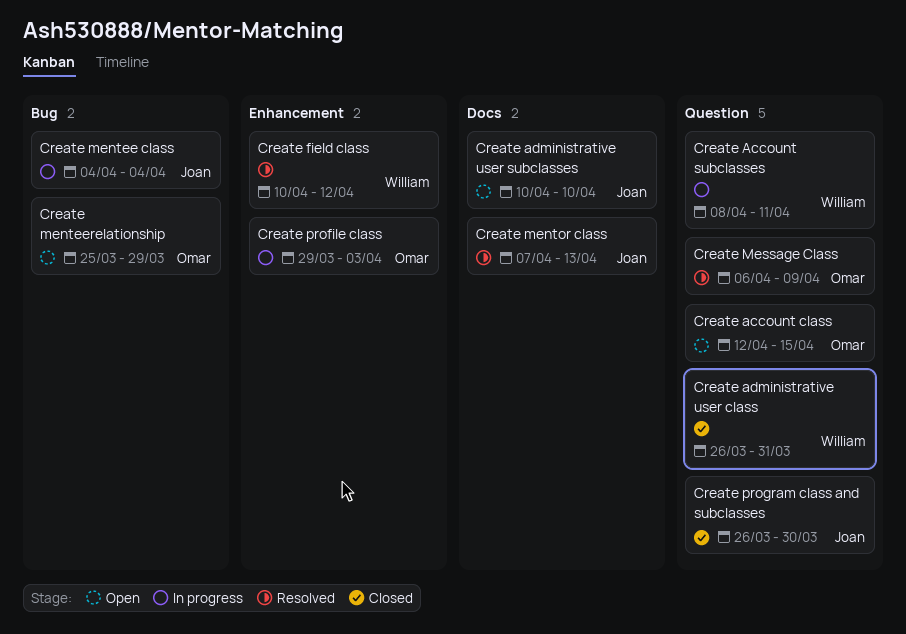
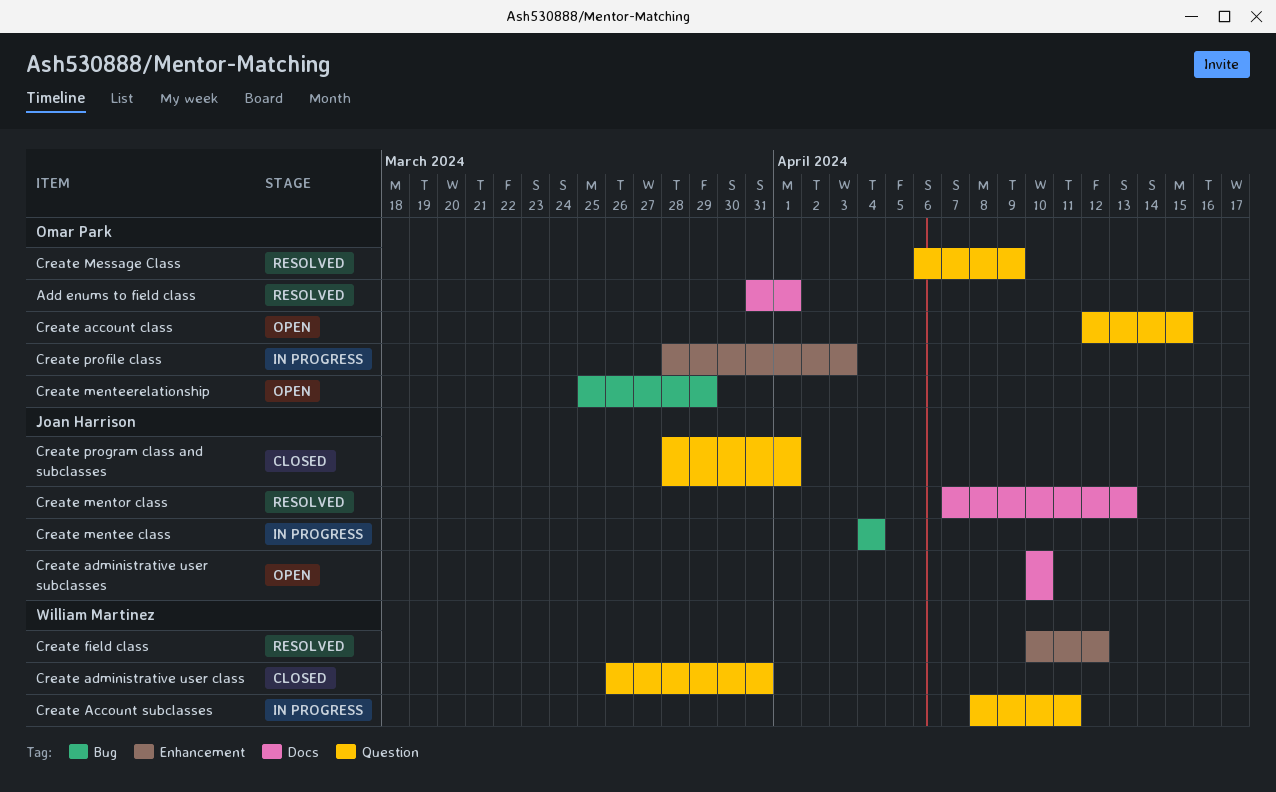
Add enums to field class: none -> present
Create profile class, start: Mar 29 -> Mar 28
Create program class and subclasses, start: Mar 26 -> Mar 28
Create program class and subclasses, due: Mar 30 -> Apr 1

